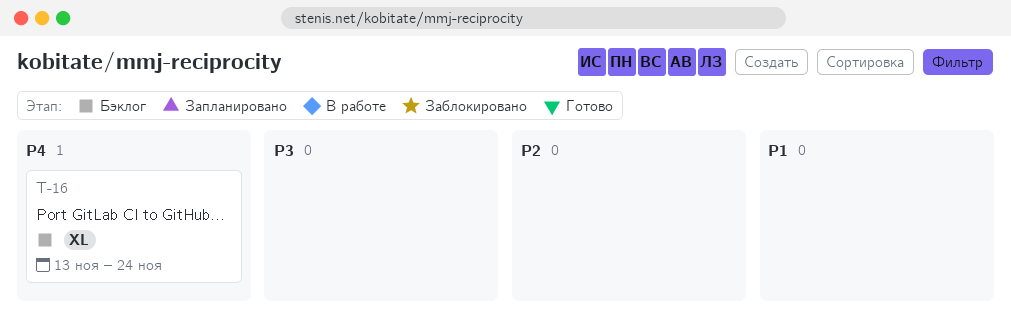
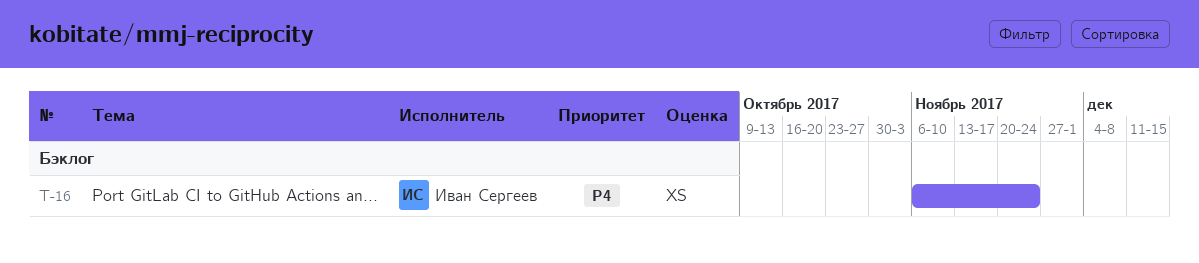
T-16, estimate: XL -> XS
T-16, start: Nov 13 -> Nov 6

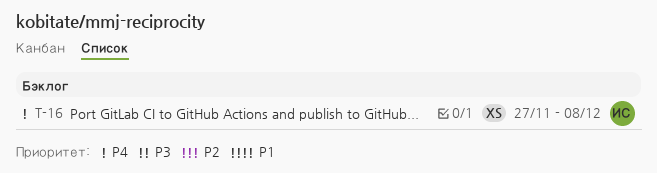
T-16, start: Nov 6 -> Nov 27
T-16, due: Nov 24 -> Dec 8

